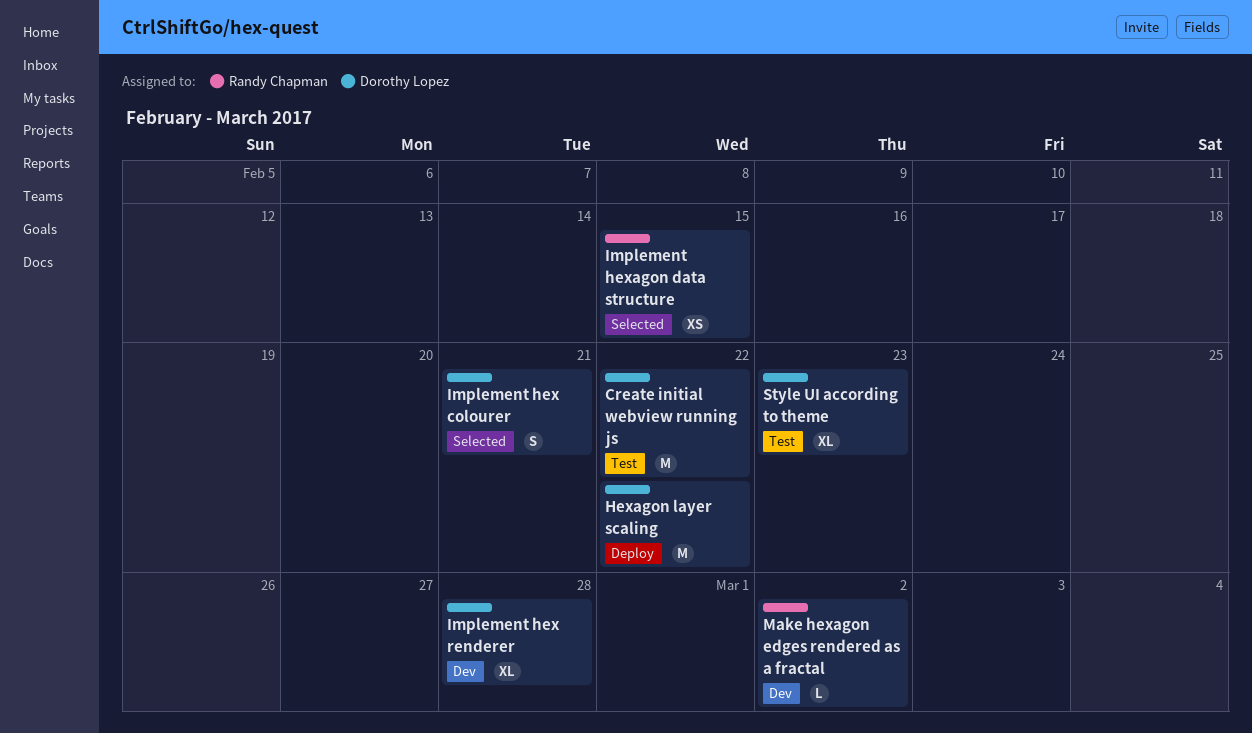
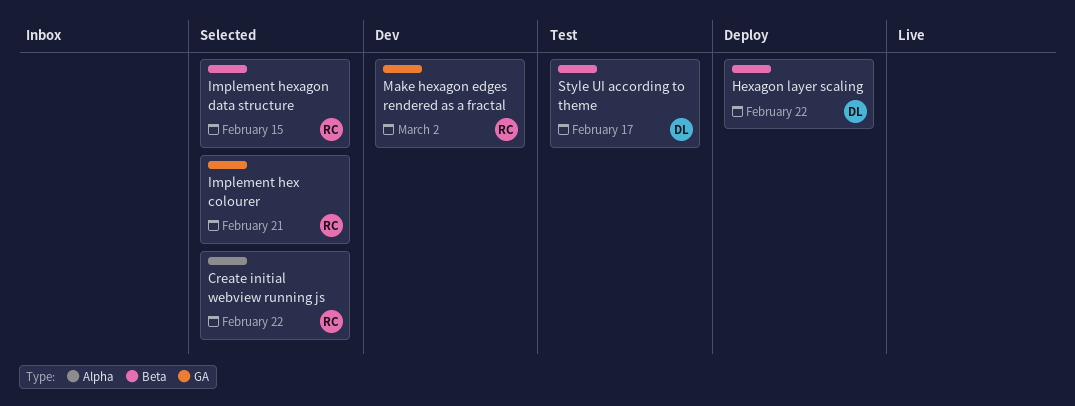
Create initial webview running js, status: Test -> Selected
Create initial webview running js, owner: Dorothy Lopez -> Randy Chapman
Implement hex colourer, owner: Dorothy Lopez -> Randy Chapman
Implement hex renderer: present -> none
Style UI according to theme, due: Feb 23 -> Feb 17

